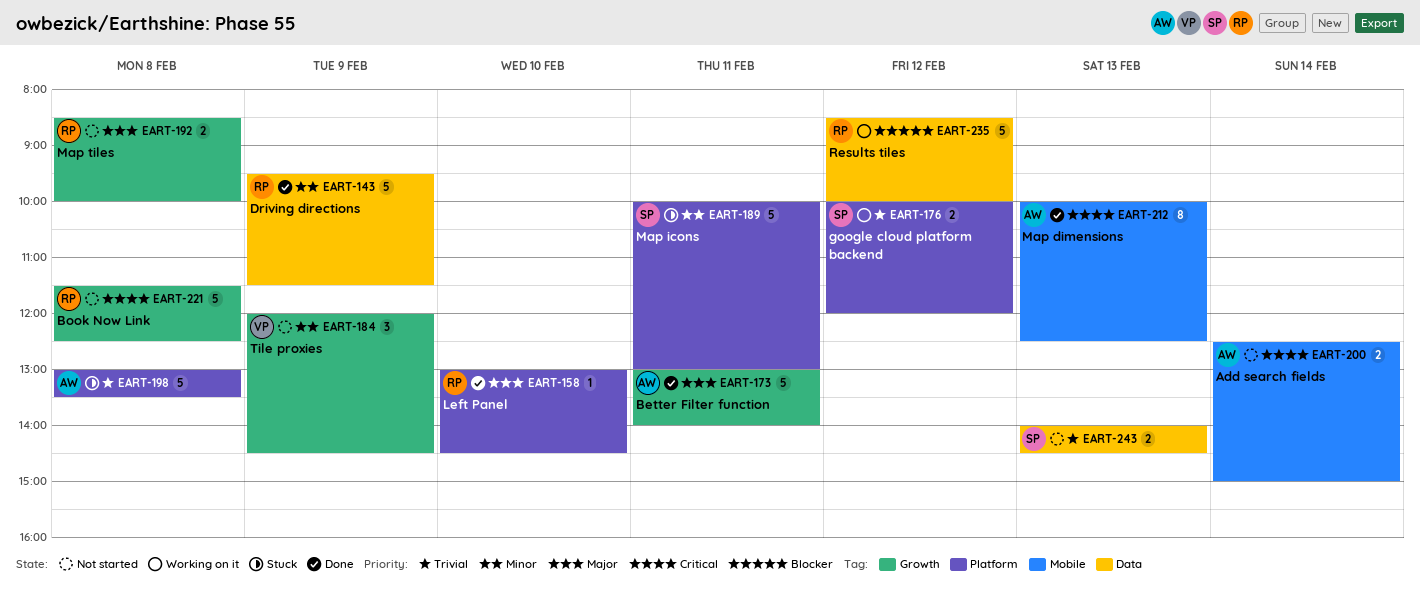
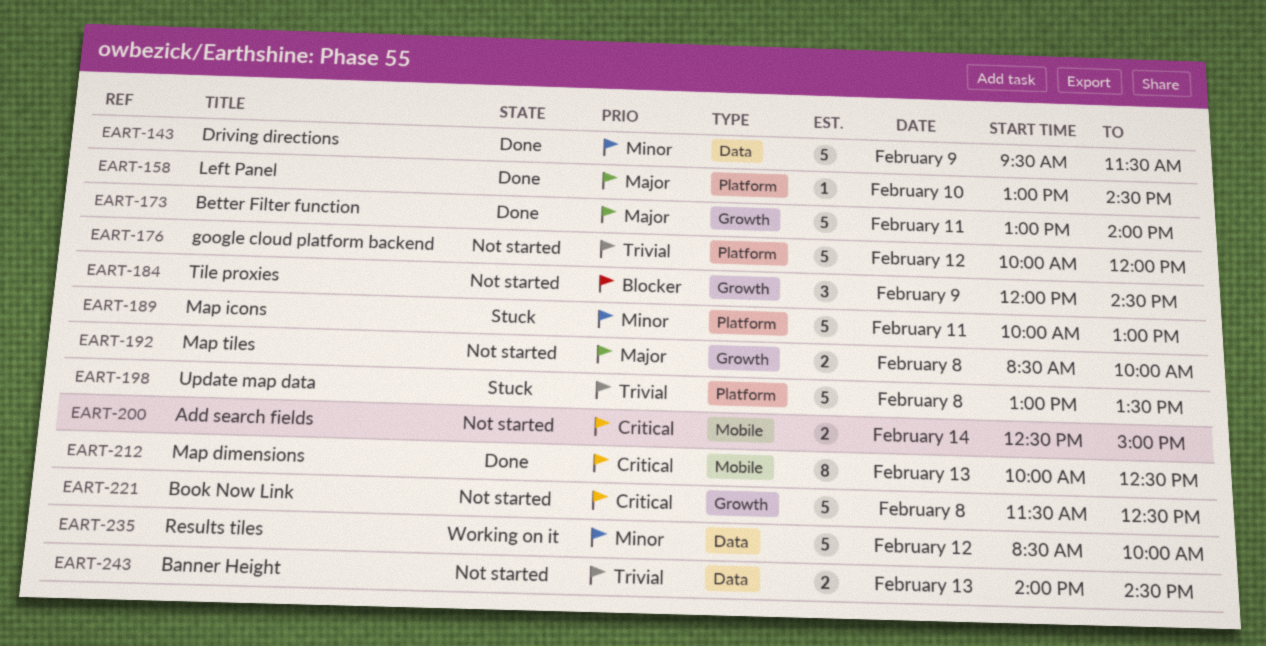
EART-176, status: Working on it -> Not started
EART-176, estimate: 2 -> 5
EART-184, priority: Minor -> Blocker
EART-235, priority: Blocker -> Minor

